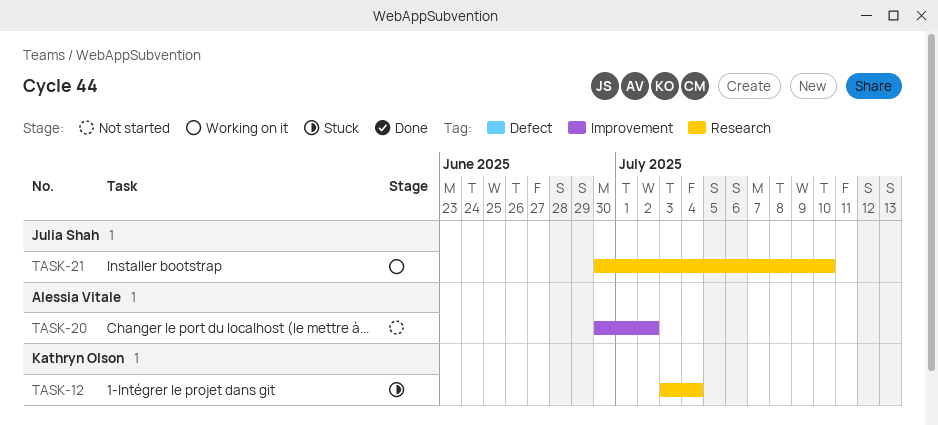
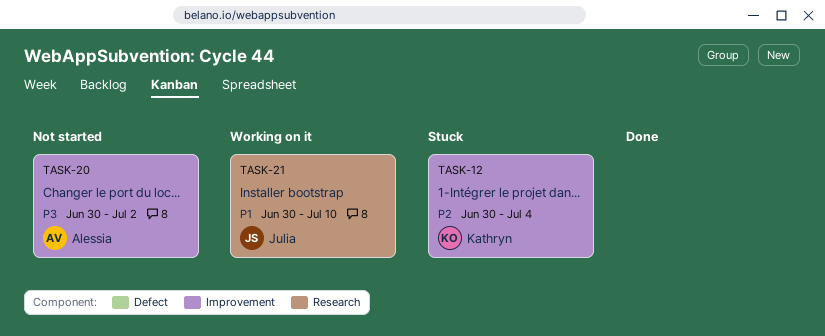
TASK-12, label: Research -> Improvement
TASK-12, start: Jul 3 -> Jun 30

